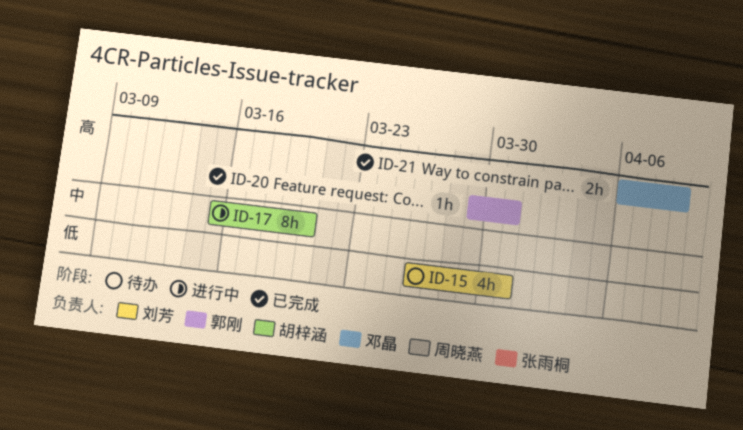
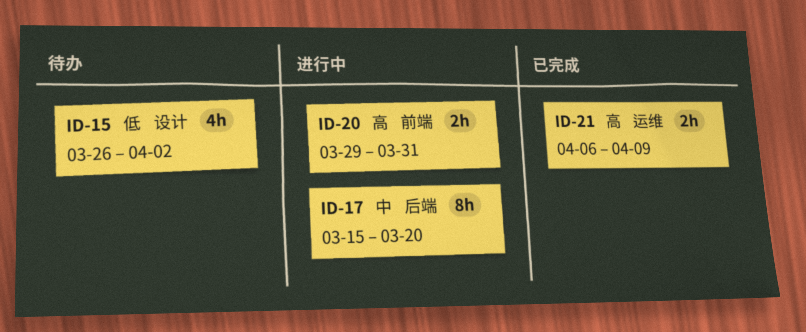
ID-15, due: Mar 31 -> Apr 2
ID-20, status: 已完成 -> 进行中
ID-20, estimate: 1h -> 2h

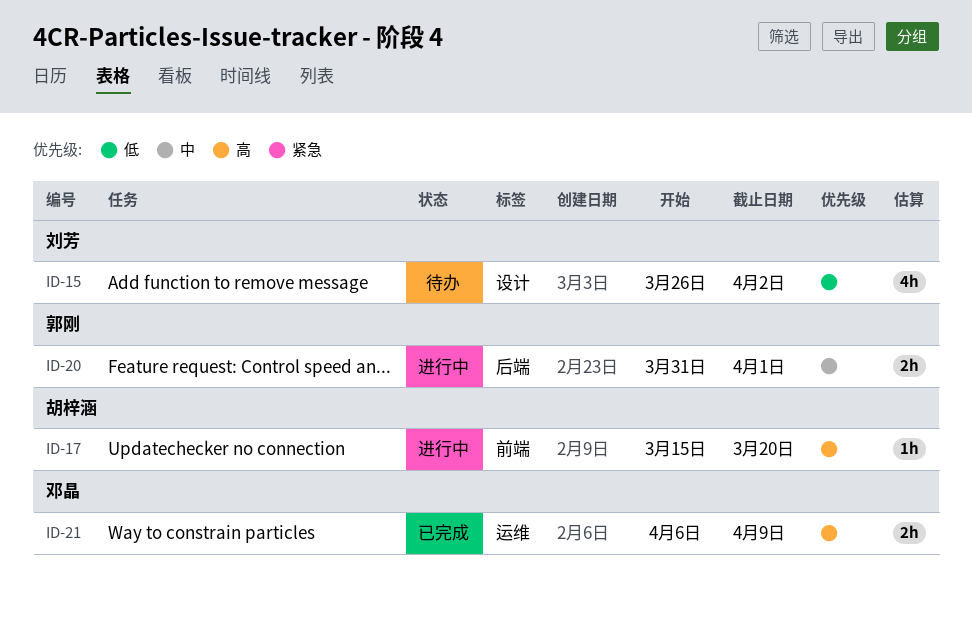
ID-17, priority: 中 -> 高
ID-17, label: 后端 -> 前端
ID-17, estimate: 8h -> 1h
ID-20, priority: 高 -> 中
ID-20, label: 前端 -> 后端
ID-20, start: Mar 29 -> Mar 31
ID-20, due: Mar 31 -> Apr 1

